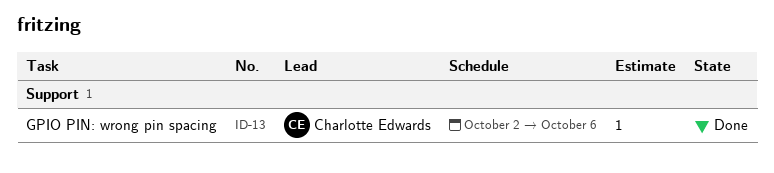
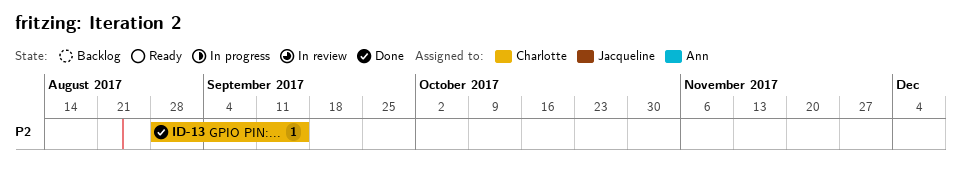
ID-13, start: Oct 2 -> Aug 28
ID-13, due: Oct 6 -> Sep 15

